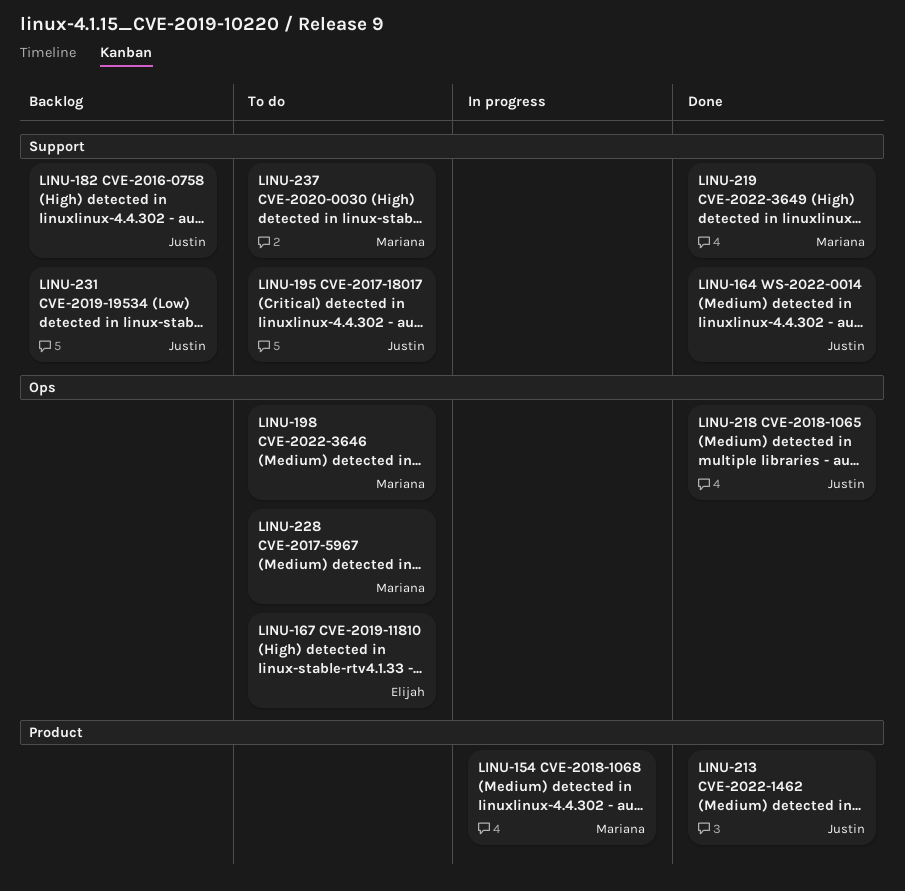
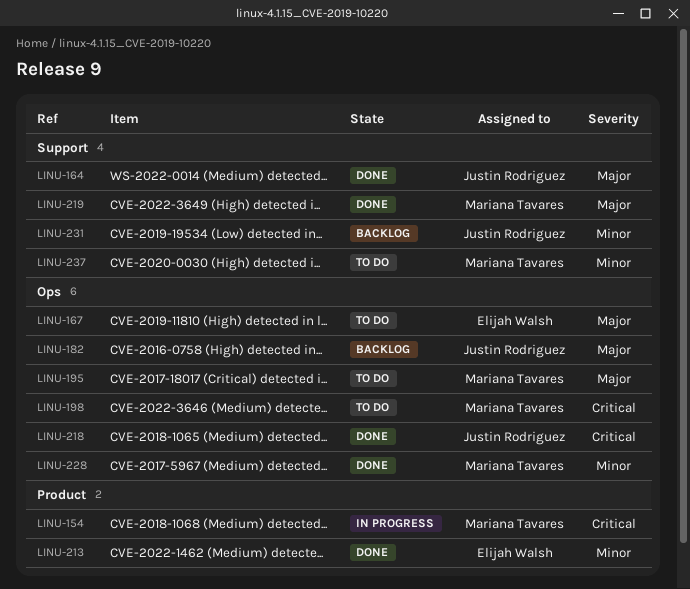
LINU-182, label: Support -> Ops
LINU-195, owner: Justin Rodriguez -> Mariana Tavares
LINU-195, label: Support -> Ops
LINU-213, owner: Justin Rodriguez -> Elijah Walsh
LINU-228, status: To do -> Done

